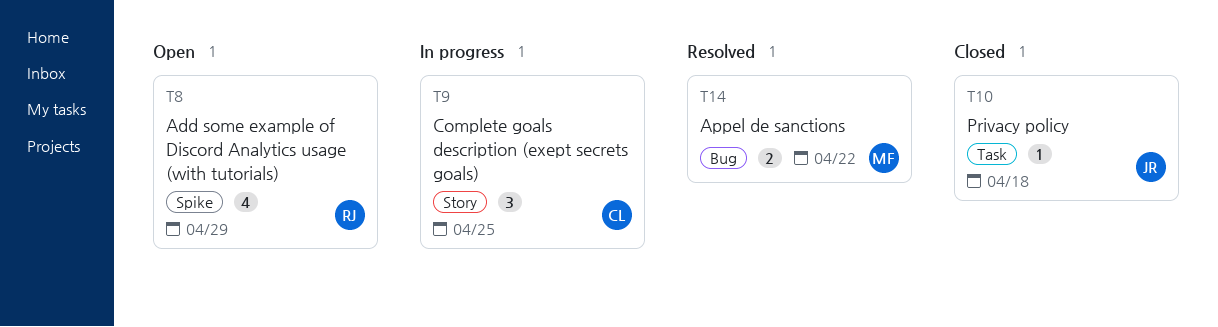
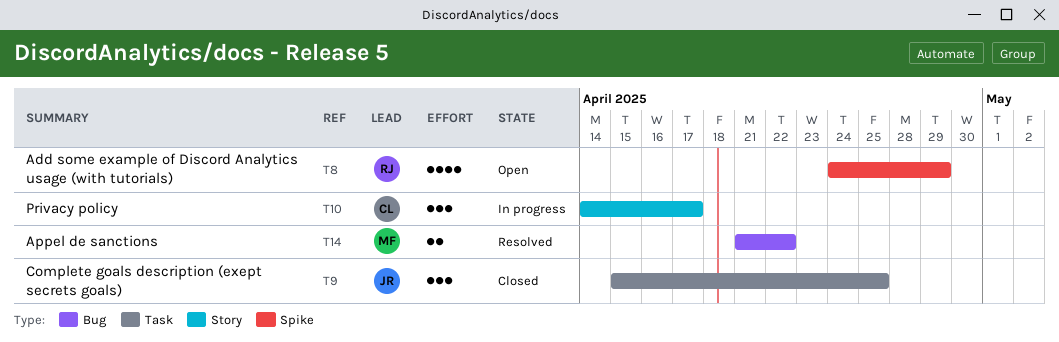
T9, status: In progress -> Closed
T9, owner: CL -> JR
T9, label: Story -> Task
T10, status: Closed -> In progress
T10, owner: JR -> CL
T10, label: Task -> Story
T10, estimate: 1 -> 3
T10, due: Apr 18 -> Apr 17

